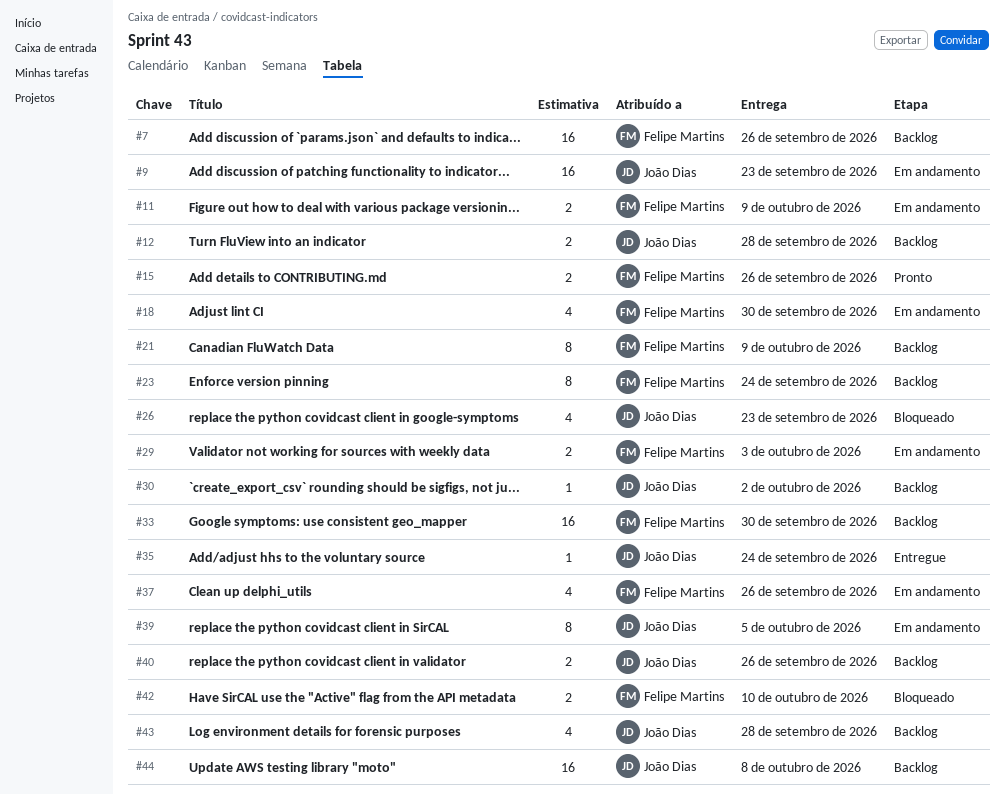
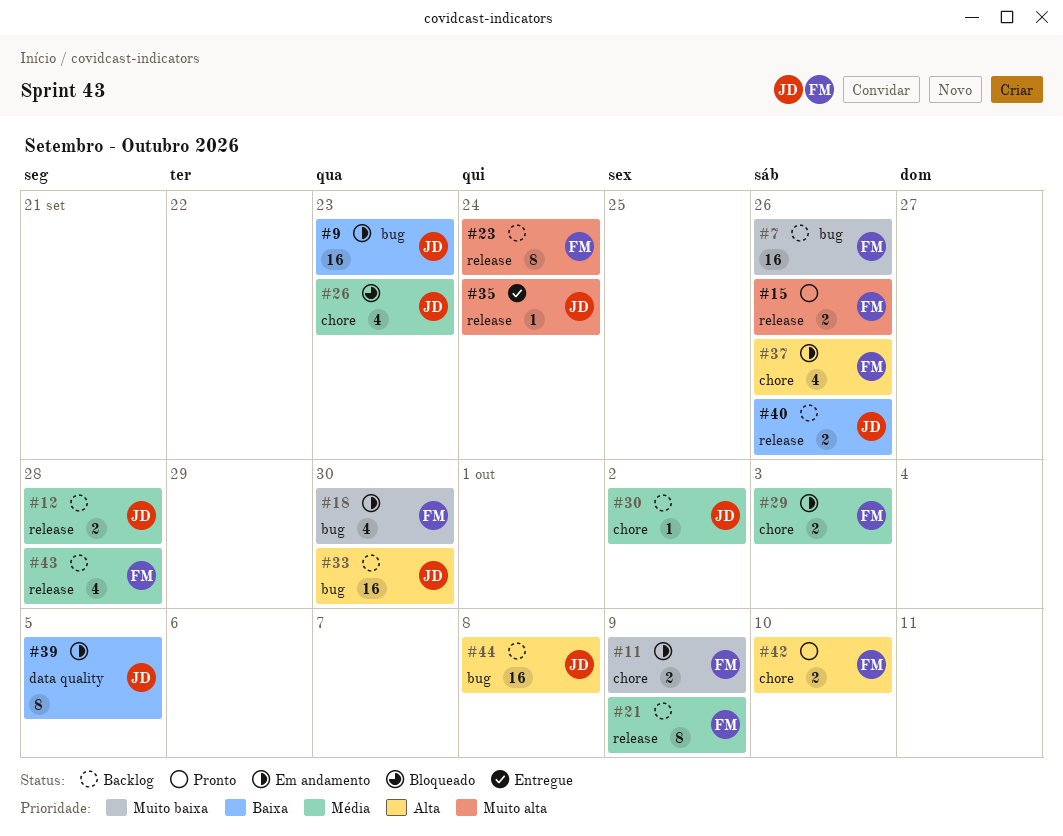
#33, owner: Felipe Martins -> João Dias
#42, status: Bloqueado -> Pronto
#43, owner: João Dias -> Felipe Martins

